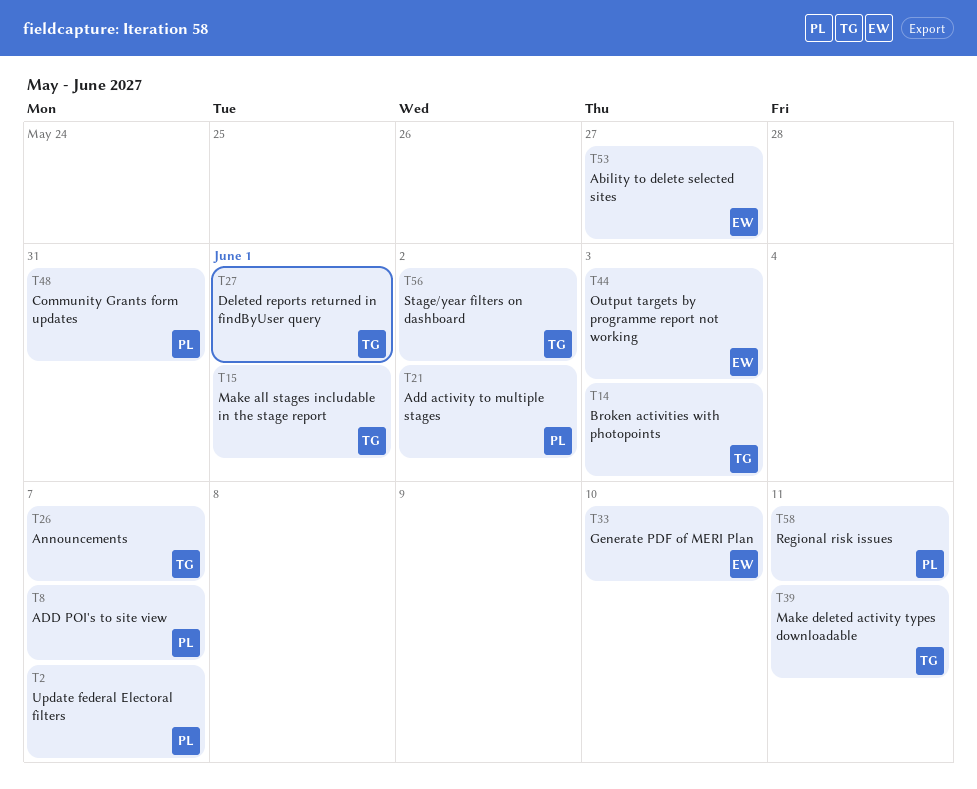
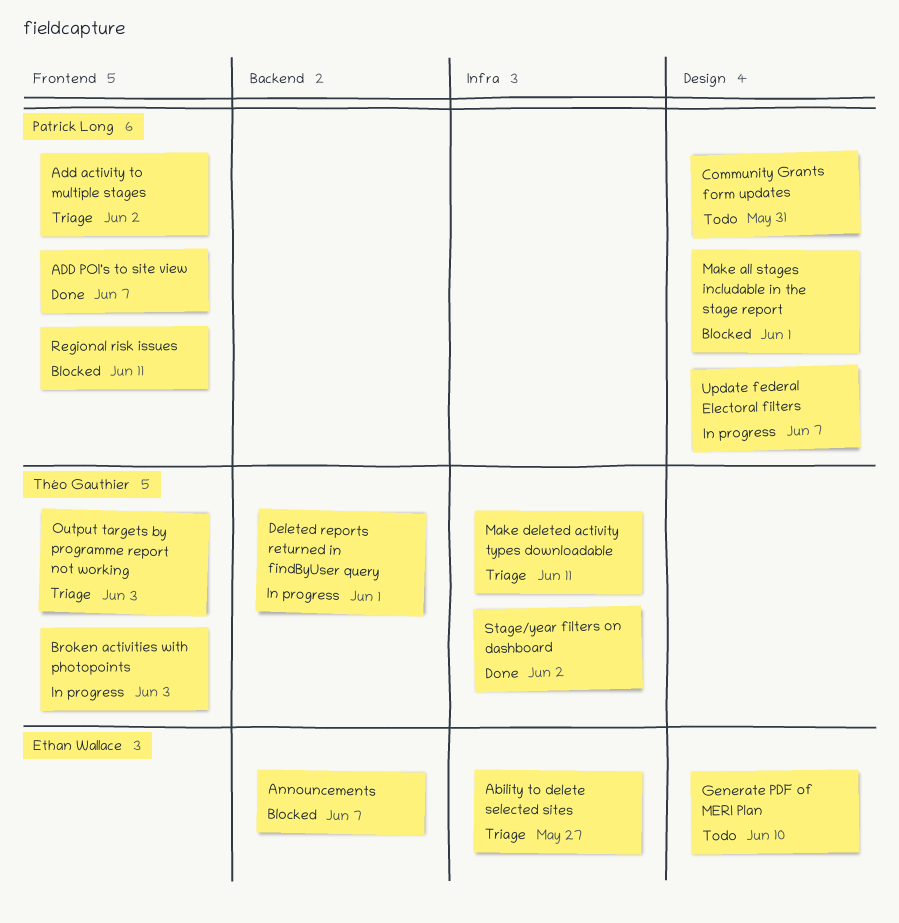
Announcements, owner: Théo Gauthier -> Ethan Wallace
Make all stages includable in the stage report, owner: Théo Gauthier -> Patrick Long
Output targets by programme report not working, owner: Ethan Wallace -> Théo Gauthier

